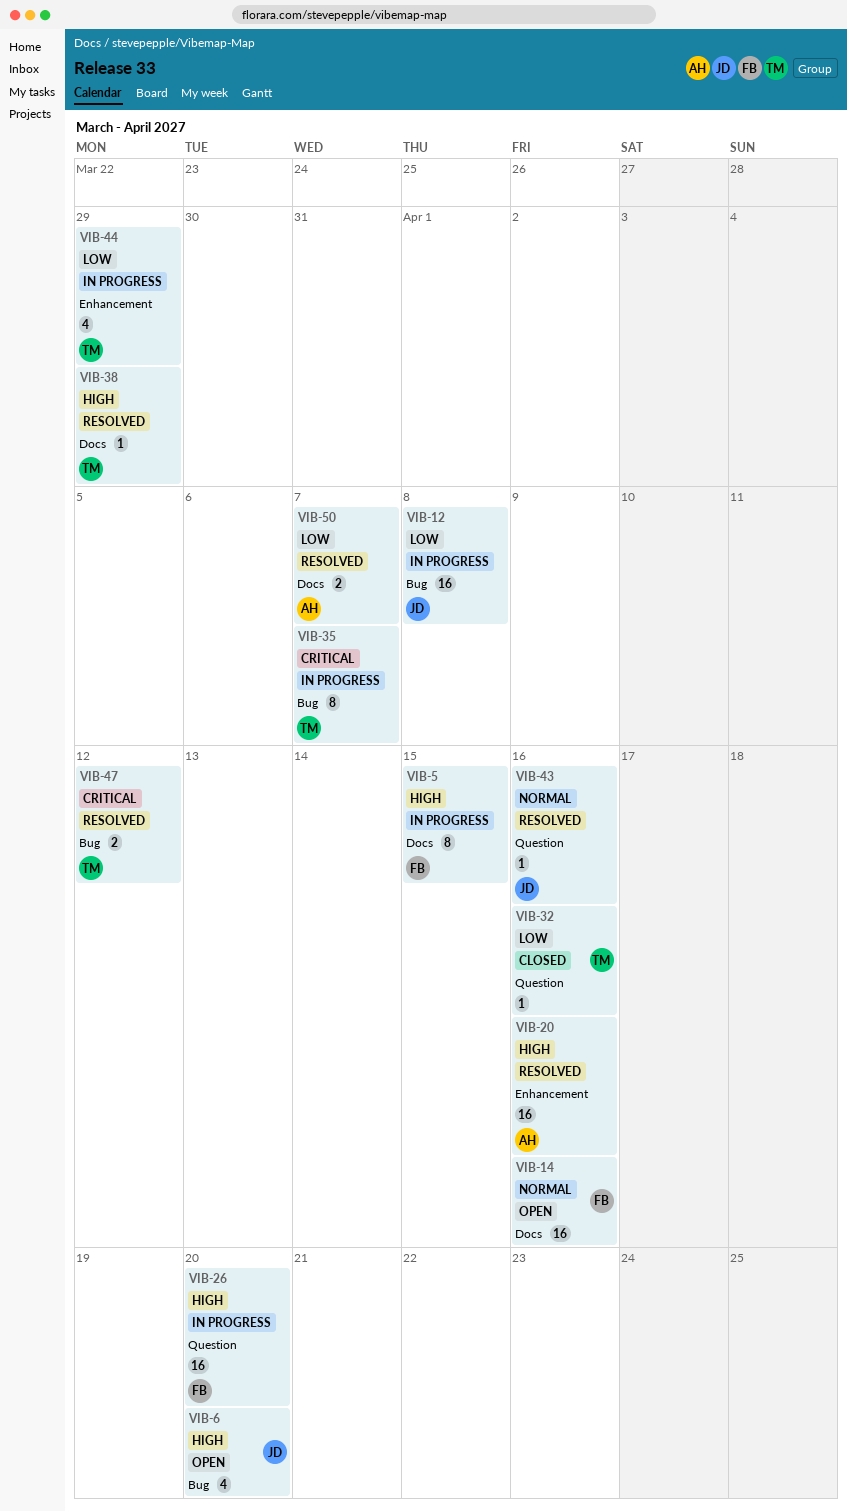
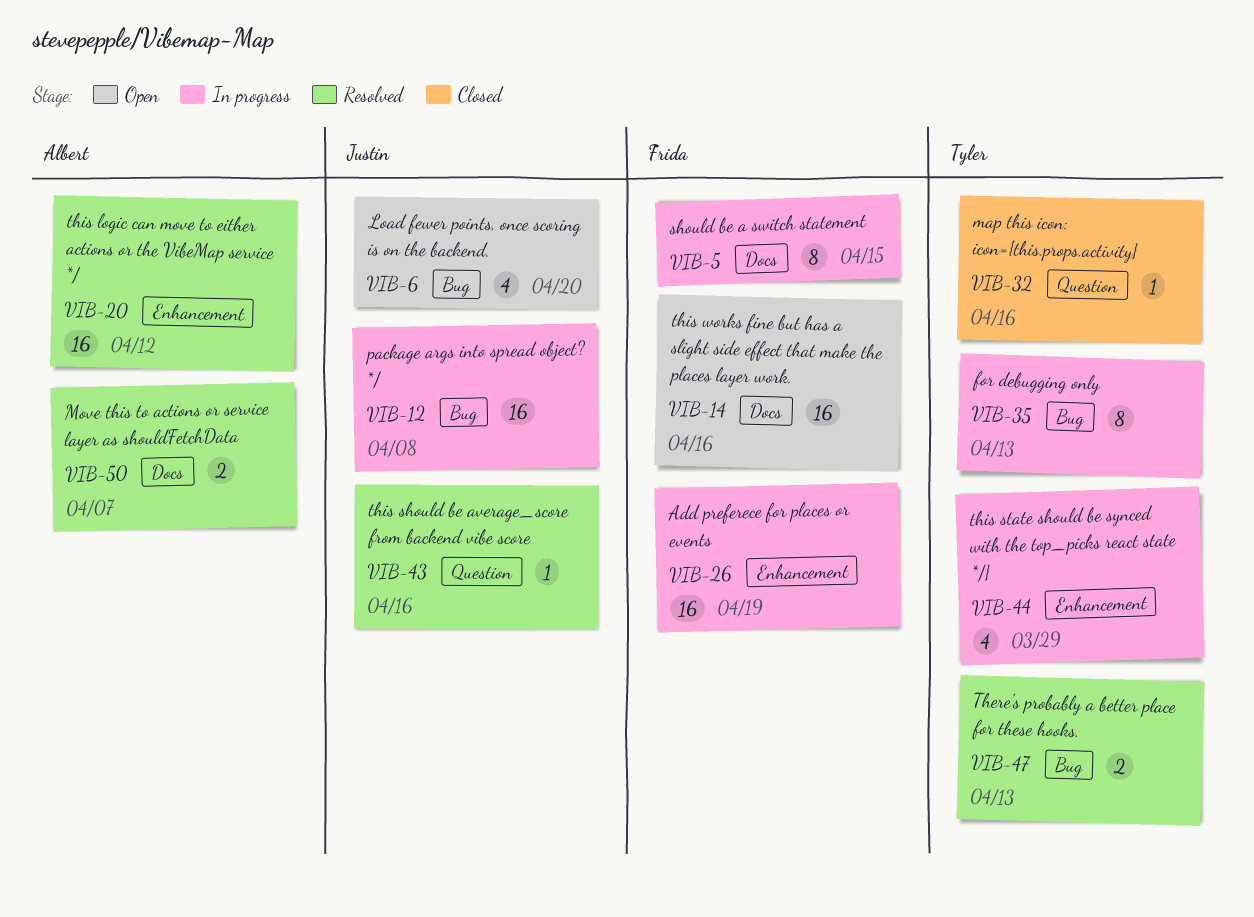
VIB-20, due: Apr 16 -> Apr 12
VIB-26, label: Question -> Enhancement
VIB-26, due: Apr 20 -> Apr 19
VIB-35, due: Apr 7 -> Apr 13
VIB-38: present -> none
VIB-47, due: Apr 12 -> Apr 13

